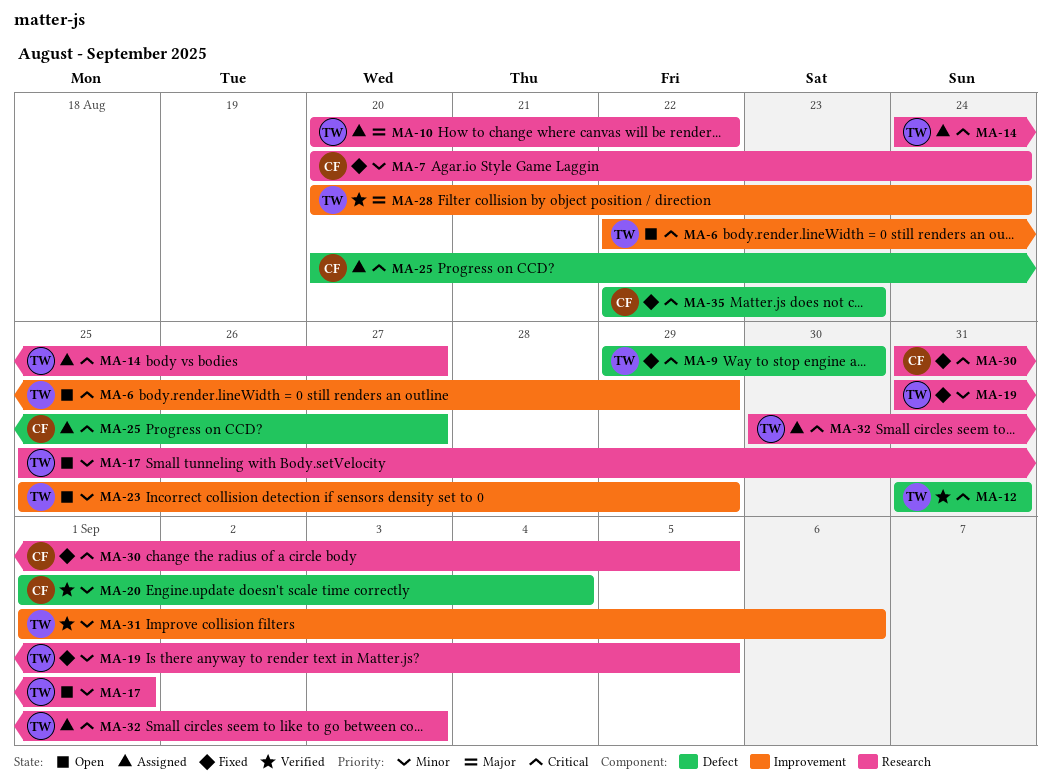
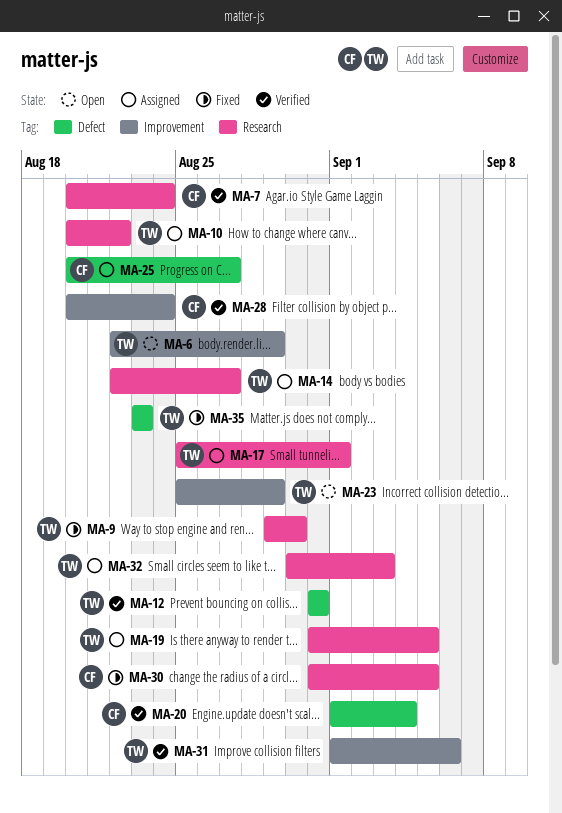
MA-7, status: Fixed -> Verified
MA-9, label: Defect -> Research
MA-14, start: Aug 24 -> Aug 22
MA-17, status: Open -> Assigned
MA-19, status: Fixed -> Assigned
MA-28, owner: TW -> CF
MA-35, owner: CF -> TW
MA-35, start: Aug 22 -> Aug 23

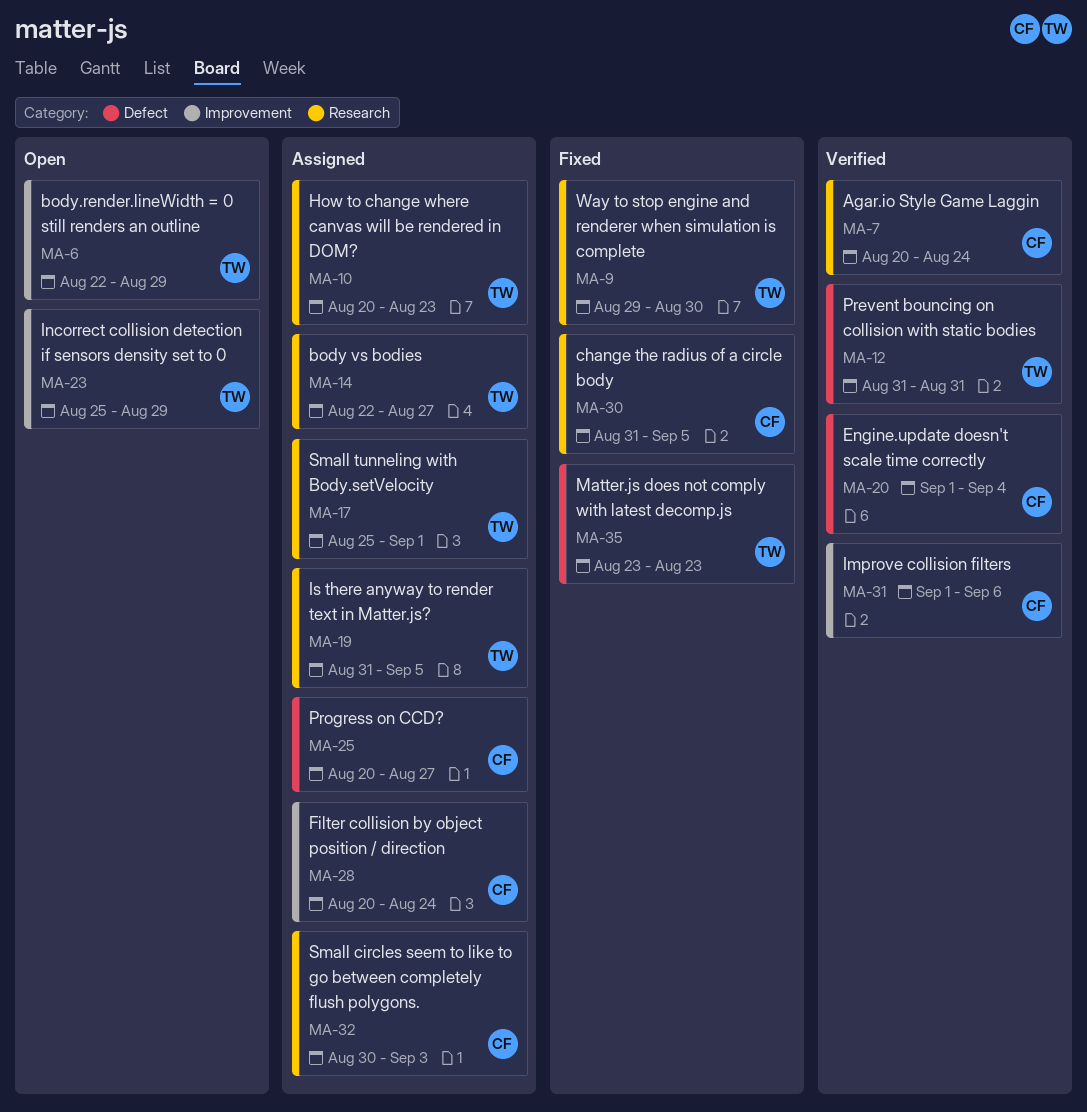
MA-10, due: Aug 22 -> Aug 23
MA-28, status: Verified -> Assigned
MA-31, owner: TW -> CF
MA-32, owner: TW -> CF

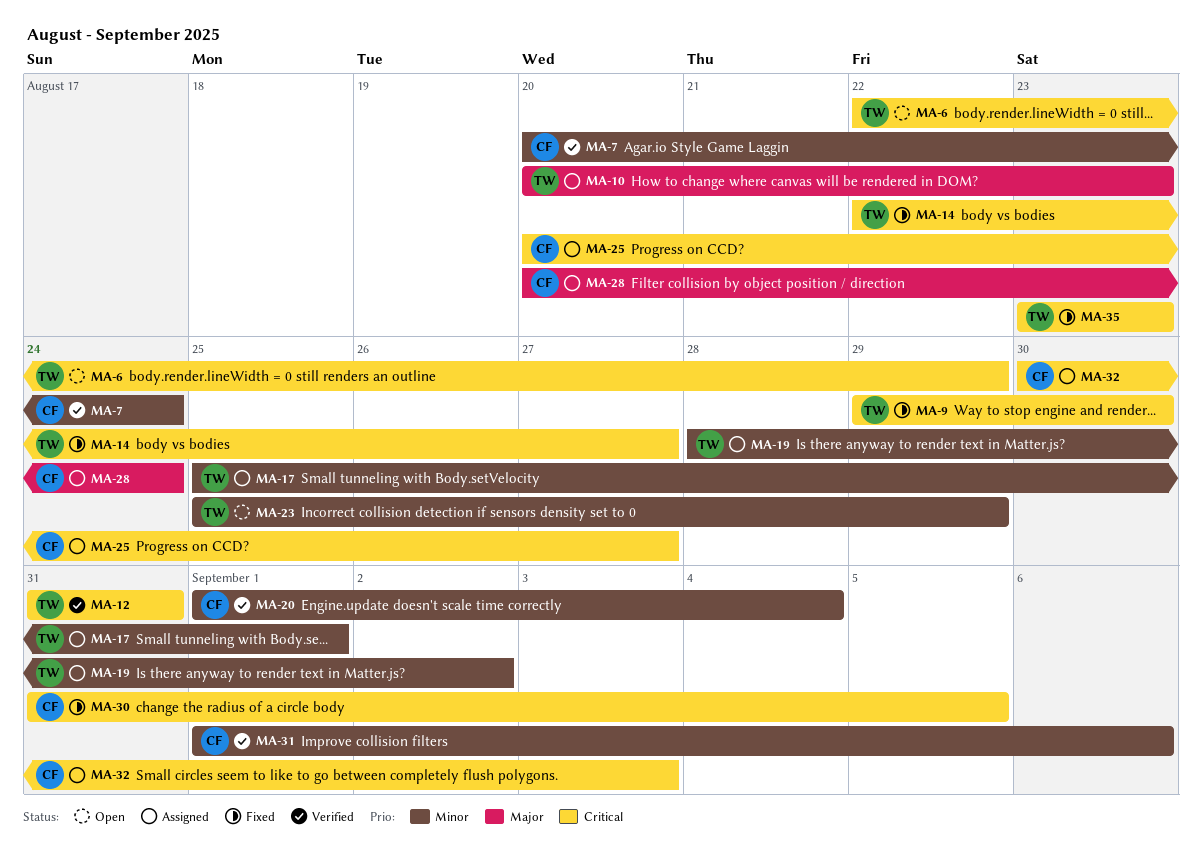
MA-14, status: Assigned -> Fixed
MA-19, start: Aug 31 -> Aug 28
MA-19, due: Sep 5 -> Sep 2

